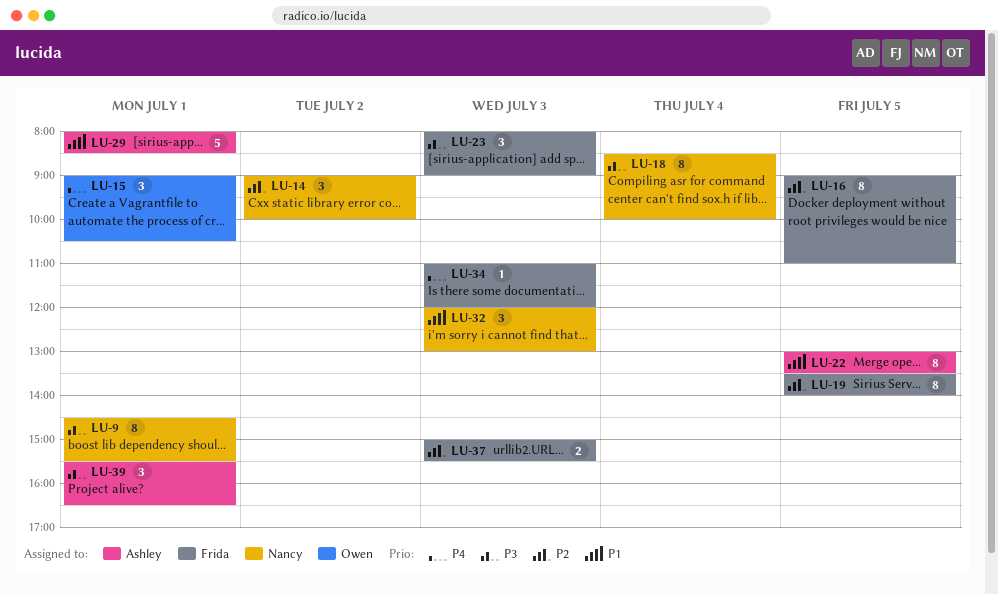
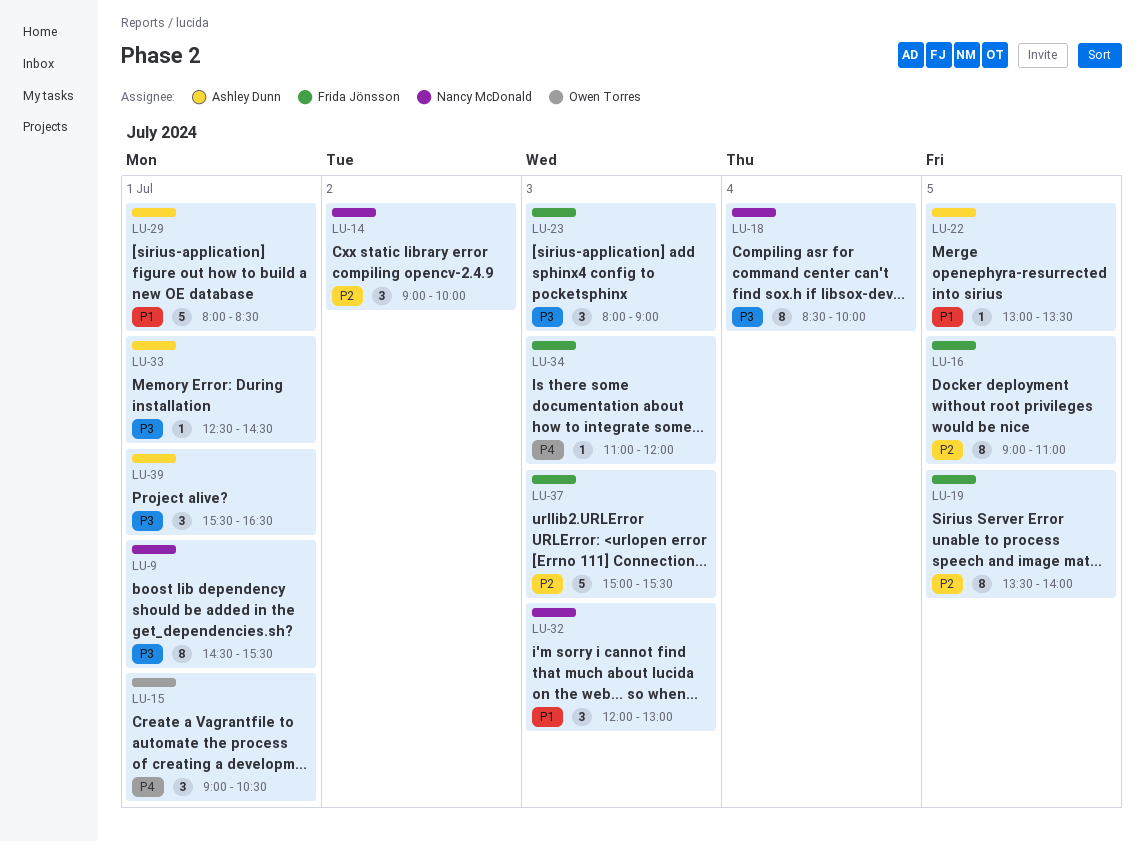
LU-22, estimate: 8 -> 1
LU-33: none -> present
LU-37, estimate: 2 -> 5

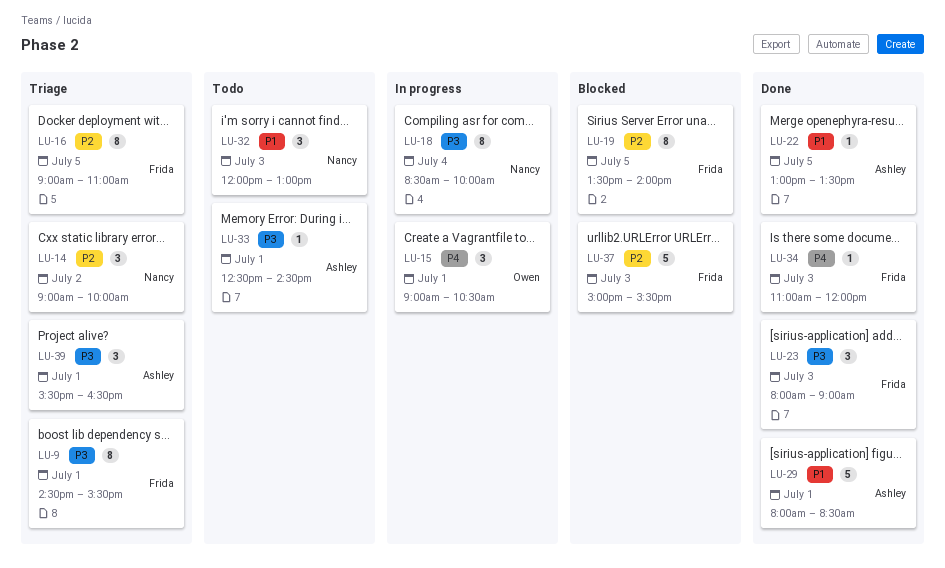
LU-9, owner: Nancy McDonald -> Frida Jönsson

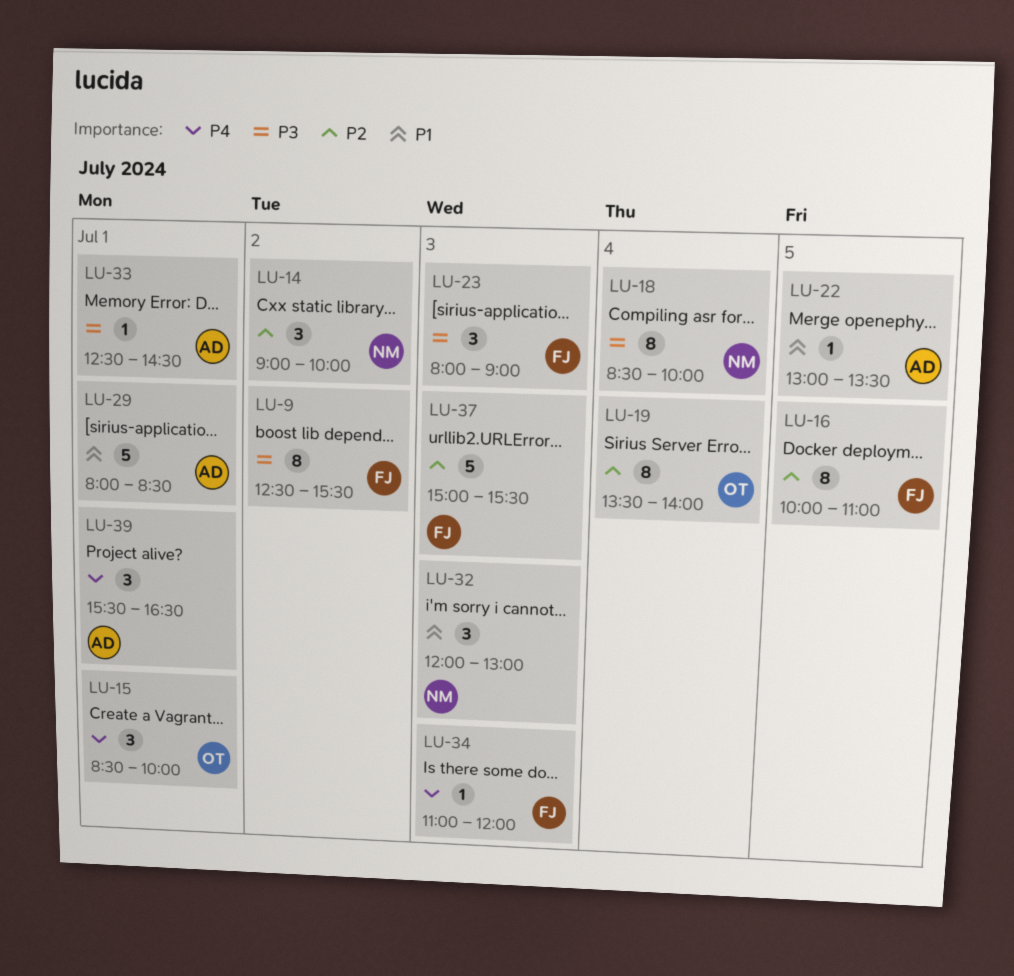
LU-9, day: Jul 1 -> Jul 2
LU-9, begins: 14:30 -> 12:30
LU-15, begins: 09:00 -> 08:30
LU-15, ends: 10:30 -> 10:00
LU-16, begins: 09:00 -> 10:00
LU-19, owner: Frida -> Owen
LU-19, day: Jul 5 -> Jul 4
LU-39, priority: P3 -> P4

